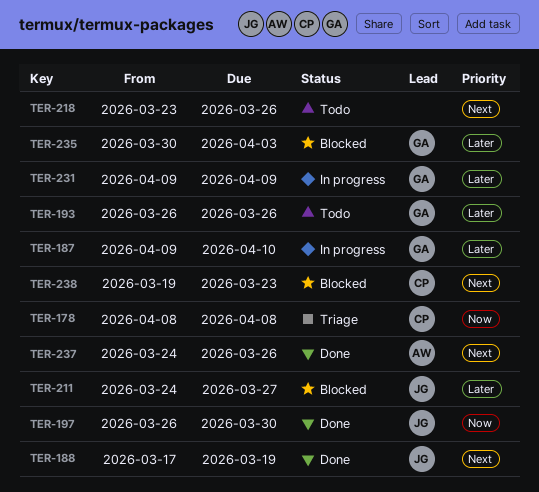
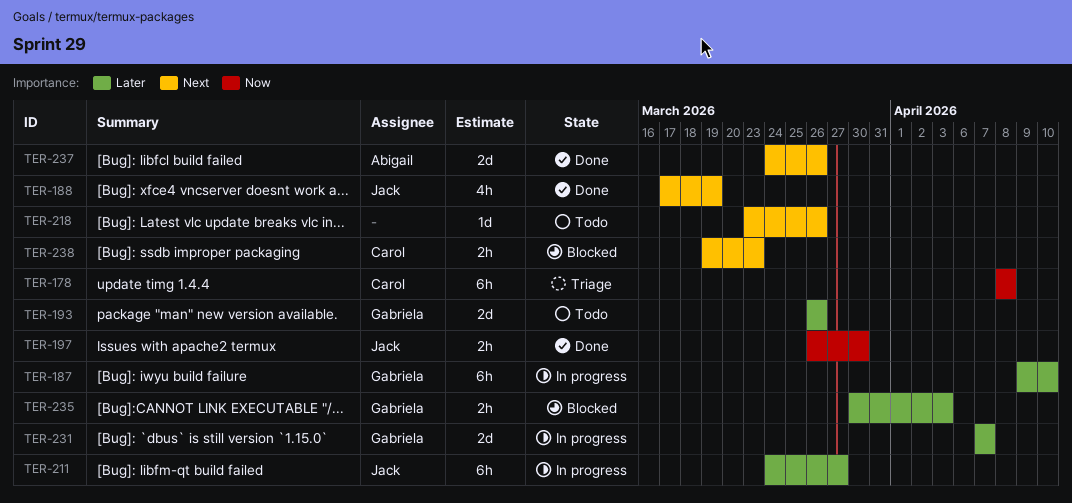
TER-211, status: Blocked -> In progress
TER-231, start: Apr 9 -> Apr 7
TER-231, due: Apr 9 -> Apr 7

